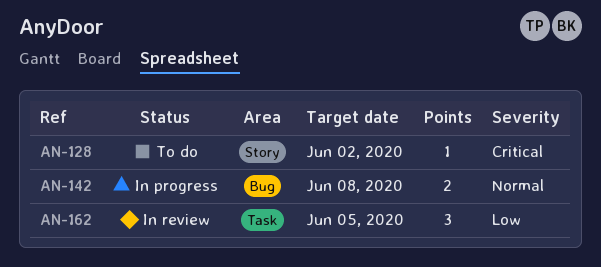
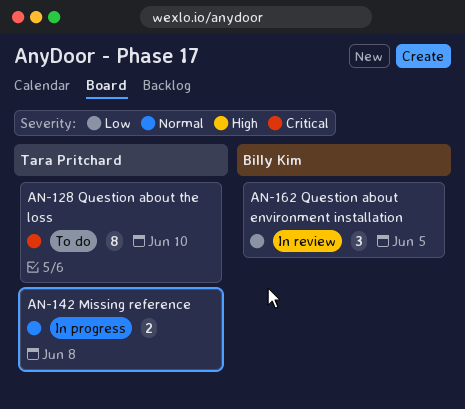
AN-128, estimate: 1 -> 8
AN-128, due: Jun 2 -> Jun 10

